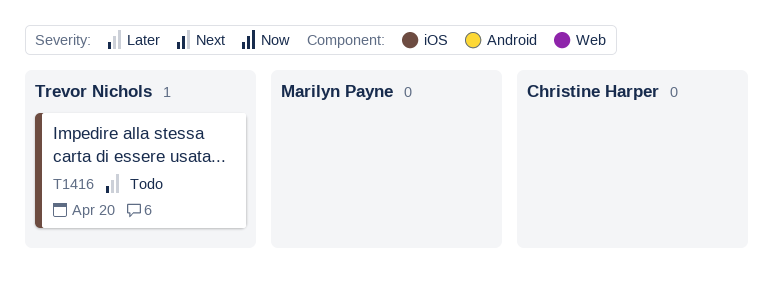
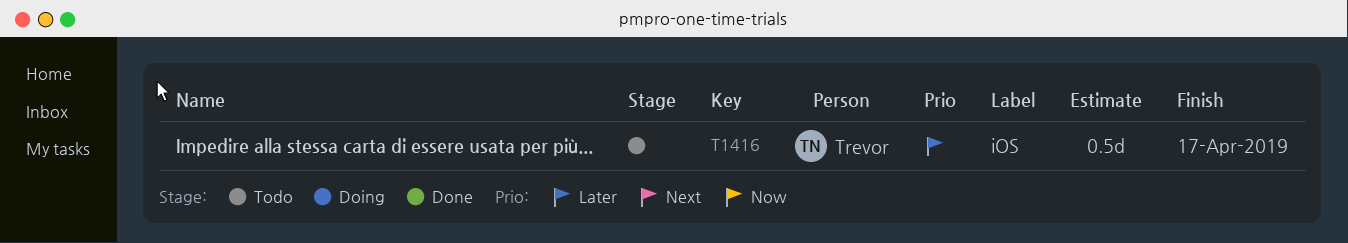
T1416, due: Apr 20 -> Apr 17

